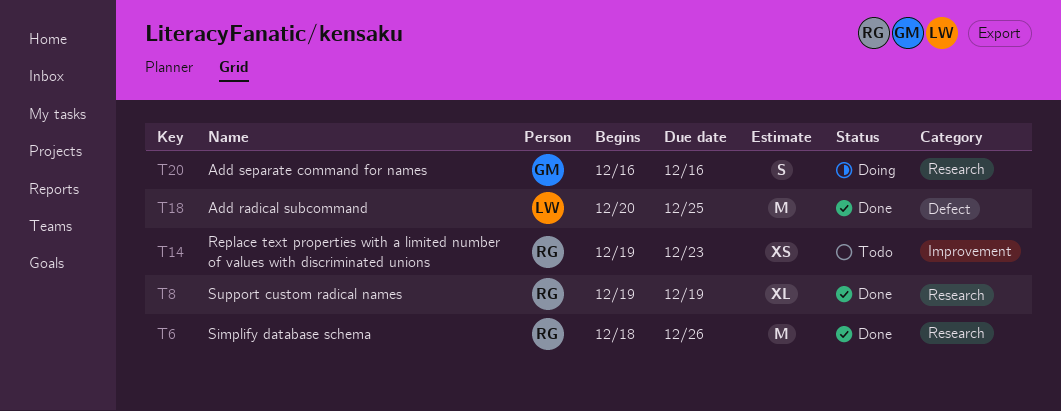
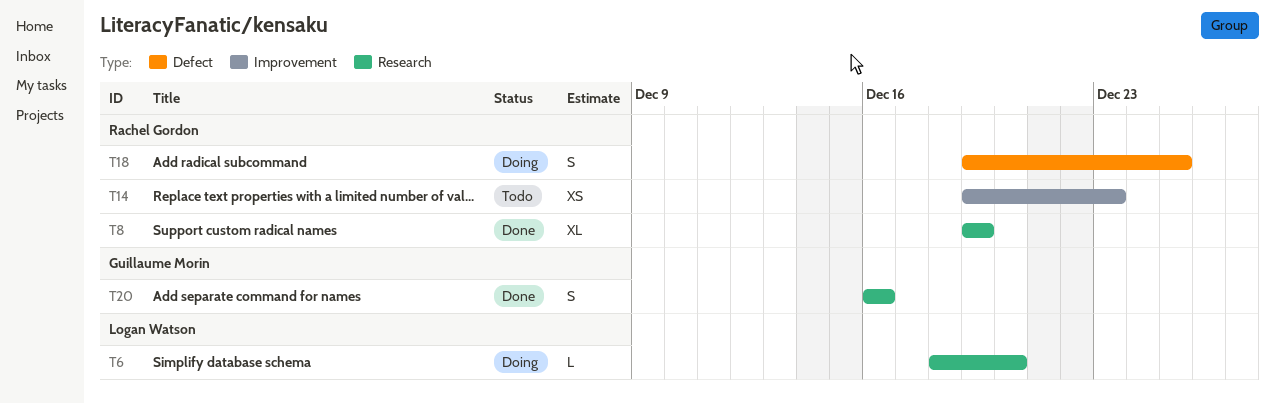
T6, status: Done -> Doing
T6, owner: Rachel Gordon -> Logan Watson
T6, estimate: M -> L
T6, due: Dec 26 -> Dec 20
T18, status: Done -> Doing
T18, owner: Logan Watson -> Rachel Gordon
T18, estimate: M -> S
T18, start: Dec 20 -> Dec 19
T20, status: Doing -> Done

